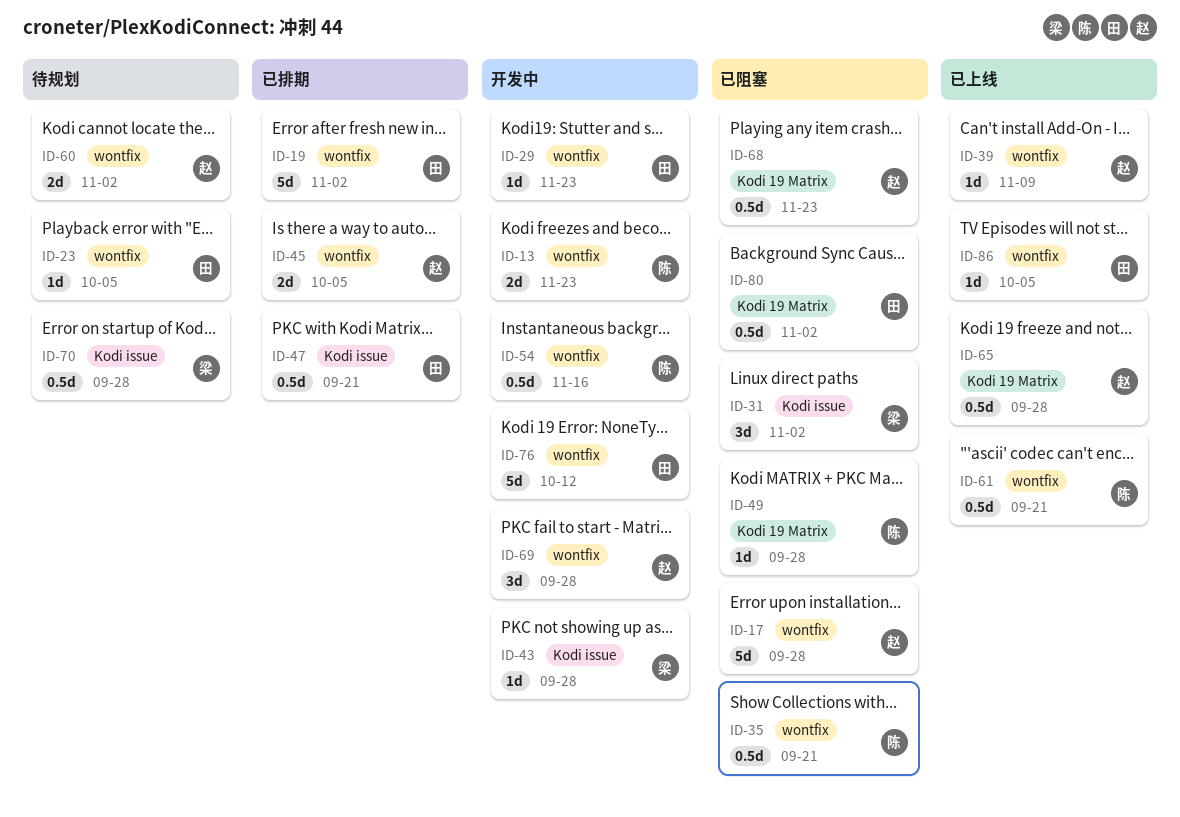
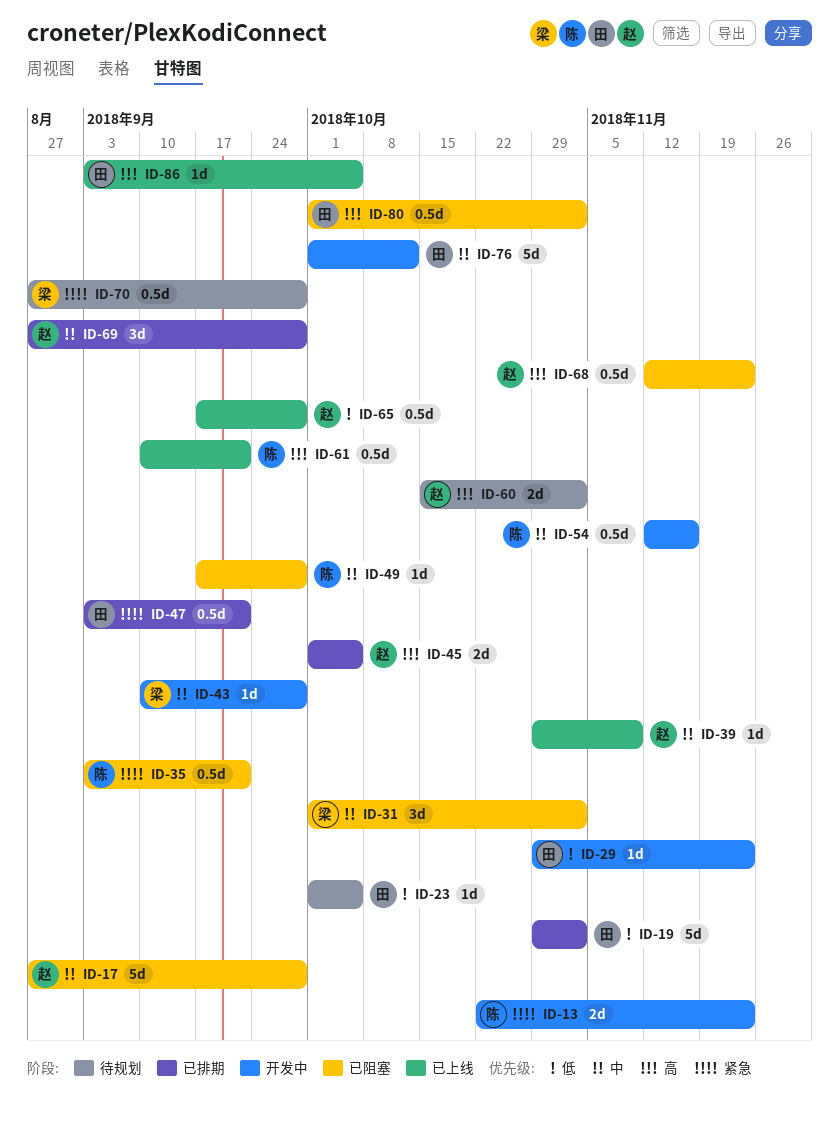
ID-69, status: 开发中 -> 已排期

